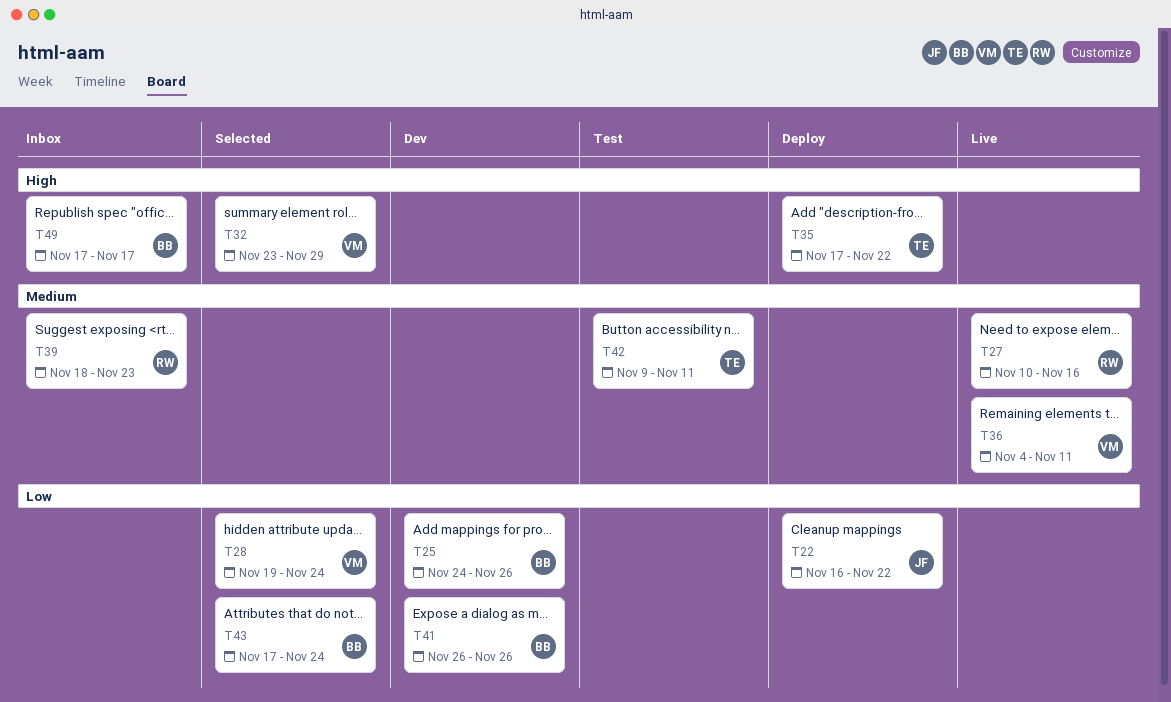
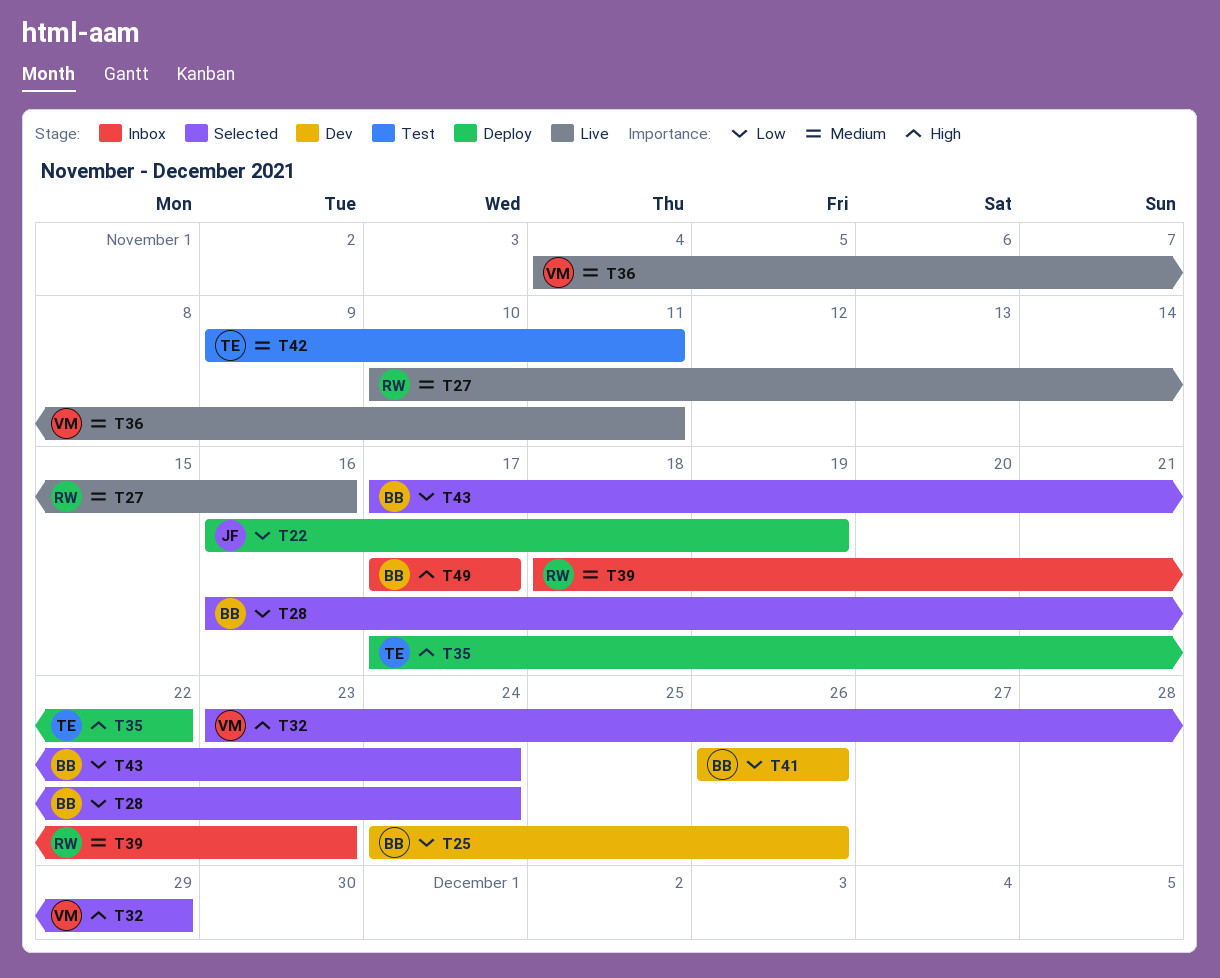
T22, due: Nov 22 -> Nov 19
T28, owner: VM -> BB
T28, start: Nov 19 -> Nov 16

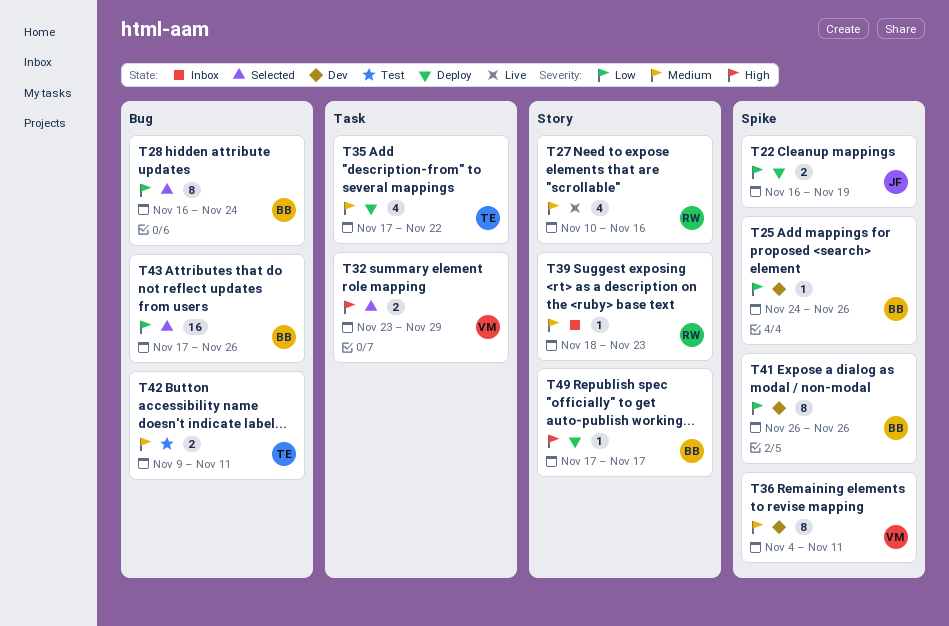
T35, priority: High -> Medium
T36, status: Live -> Dev
T43, due: Nov 24 -> Nov 26
T49, status: Inbox -> Deploy

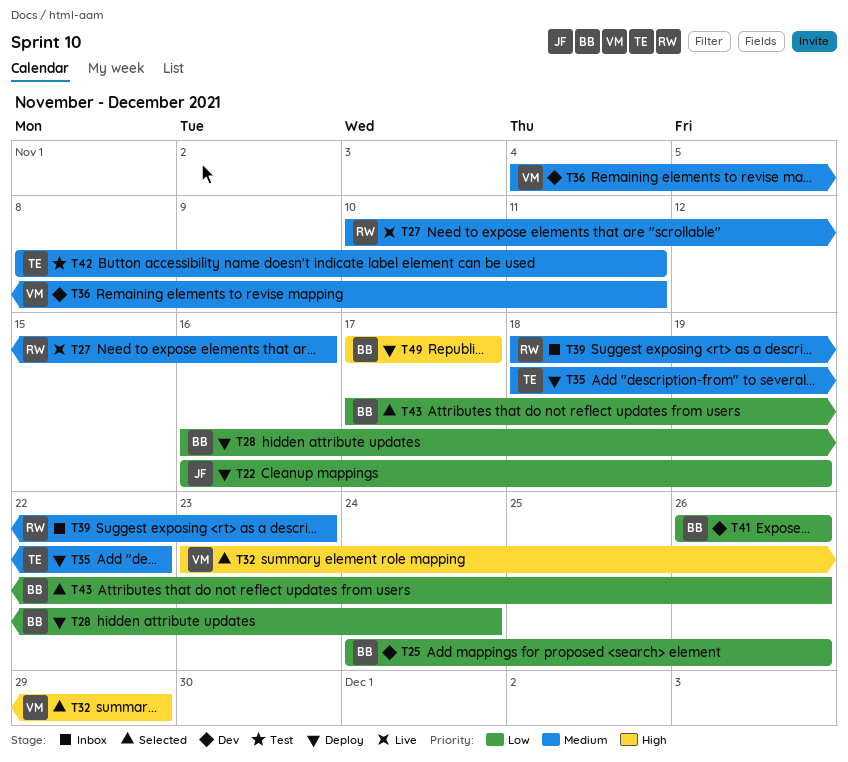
T28, status: Selected -> Deploy
T35, start: Nov 17 -> Nov 18
T42, start: Nov 9 -> Nov 8

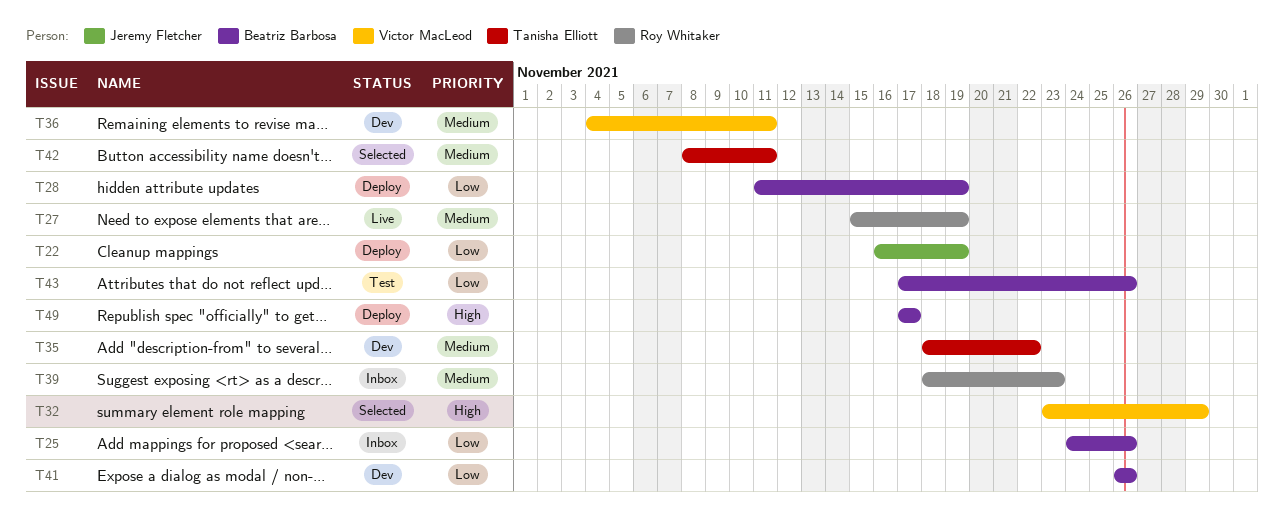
T25, status: Dev -> Inbox
T27, start: Nov 10 -> Nov 15
T27, due: Nov 16 -> Nov 19
T28, start: Nov 16 -> Nov 11
T28, due: Nov 24 -> Nov 19
T35, status: Deploy -> Dev
T42, status: Test -> Selected
T43, status: Selected -> Test

